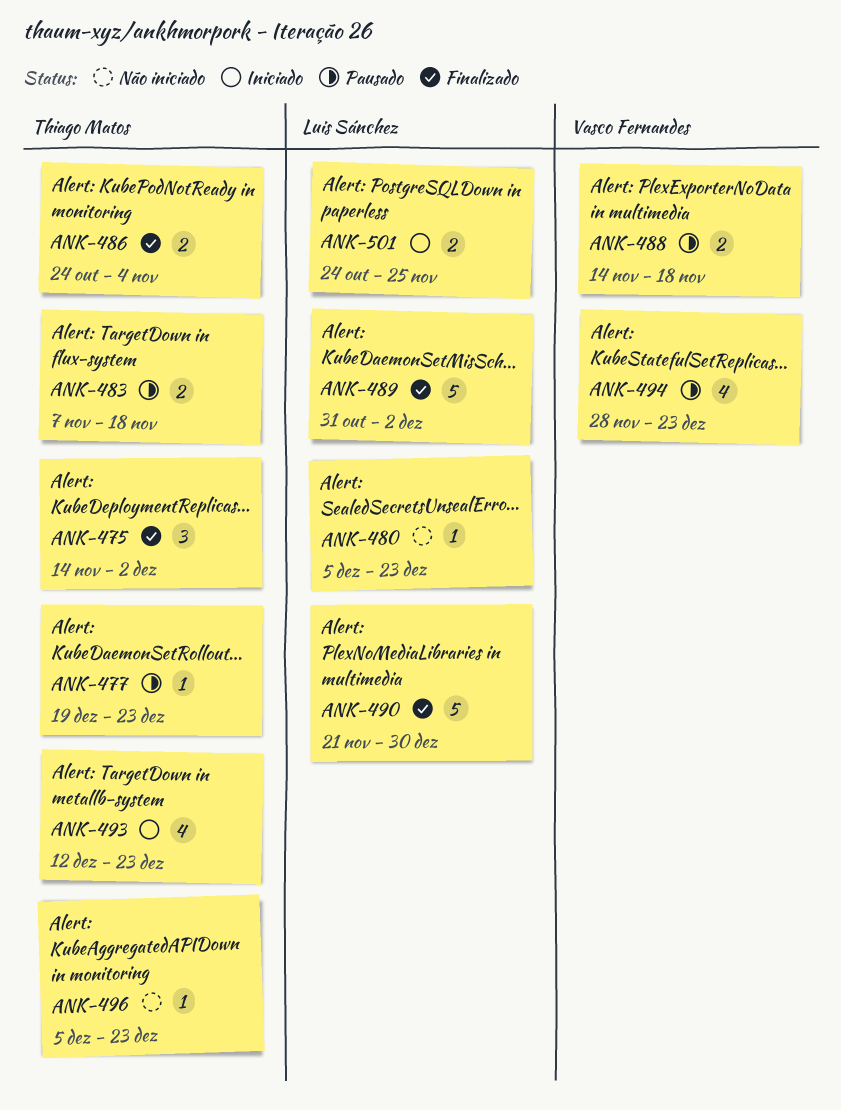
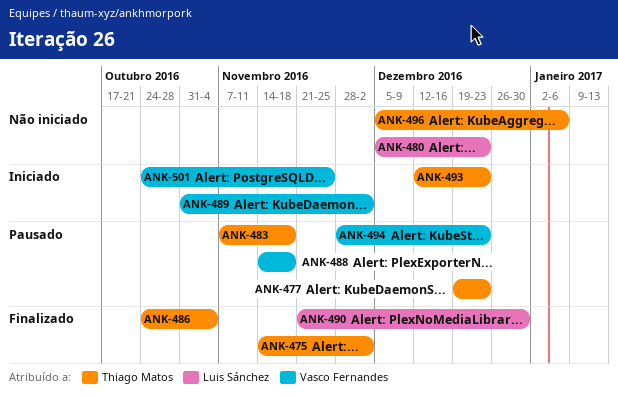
ANK-489, status: Finalizado -> Iniciado
ANK-489, owner: Luis Sánchez -> Vasco Fernandes
ANK-496, due: Dec 23 -> Jan 6
ANK-501, owner: Luis Sánchez -> Vasco Fernandes

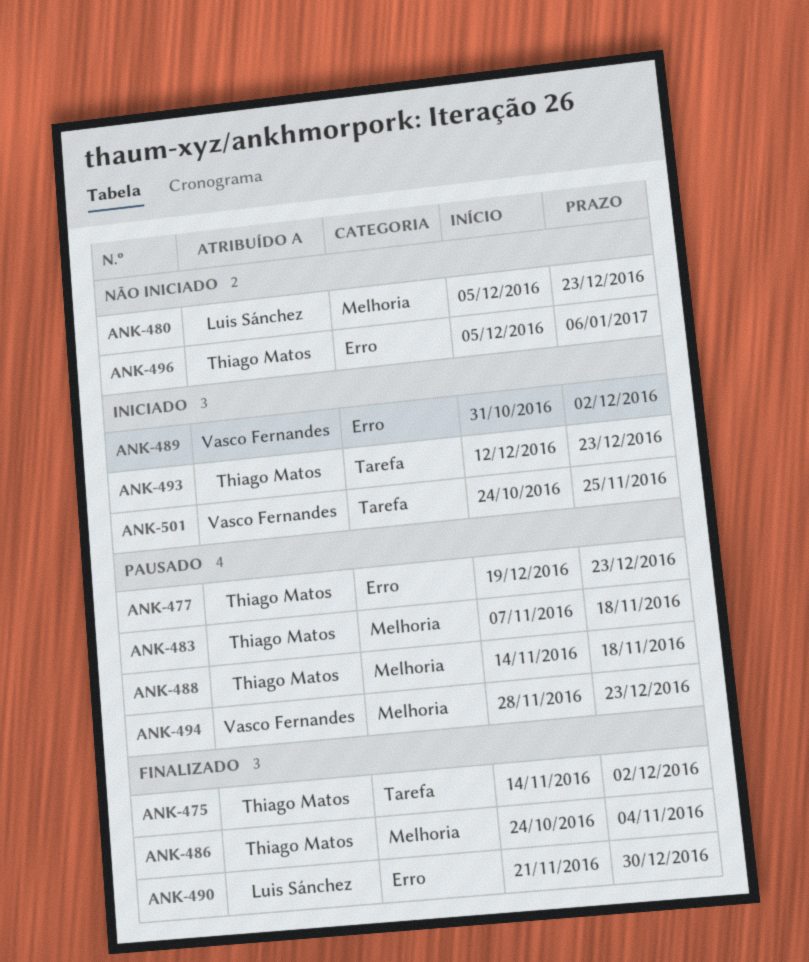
ANK-488, owner: Vasco Fernandes -> Thiago Matos

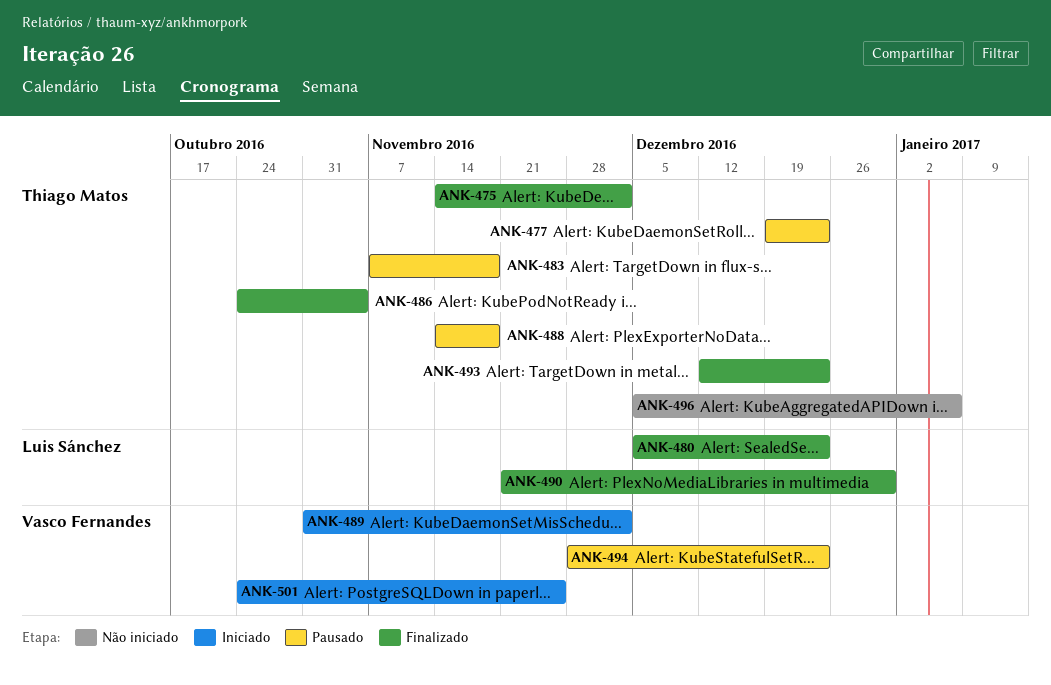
ANK-480, status: Não iniciado -> Finalizado
ANK-493, status: Iniciado -> Finalizado

